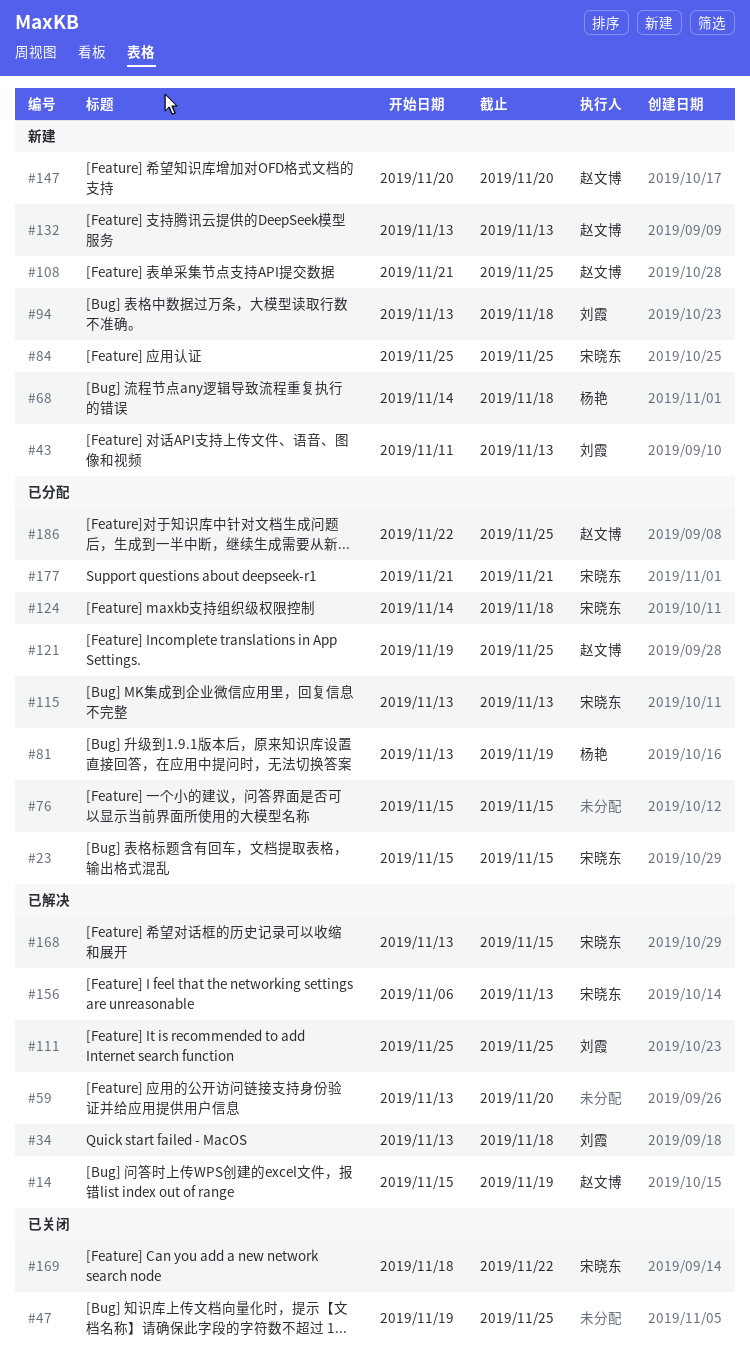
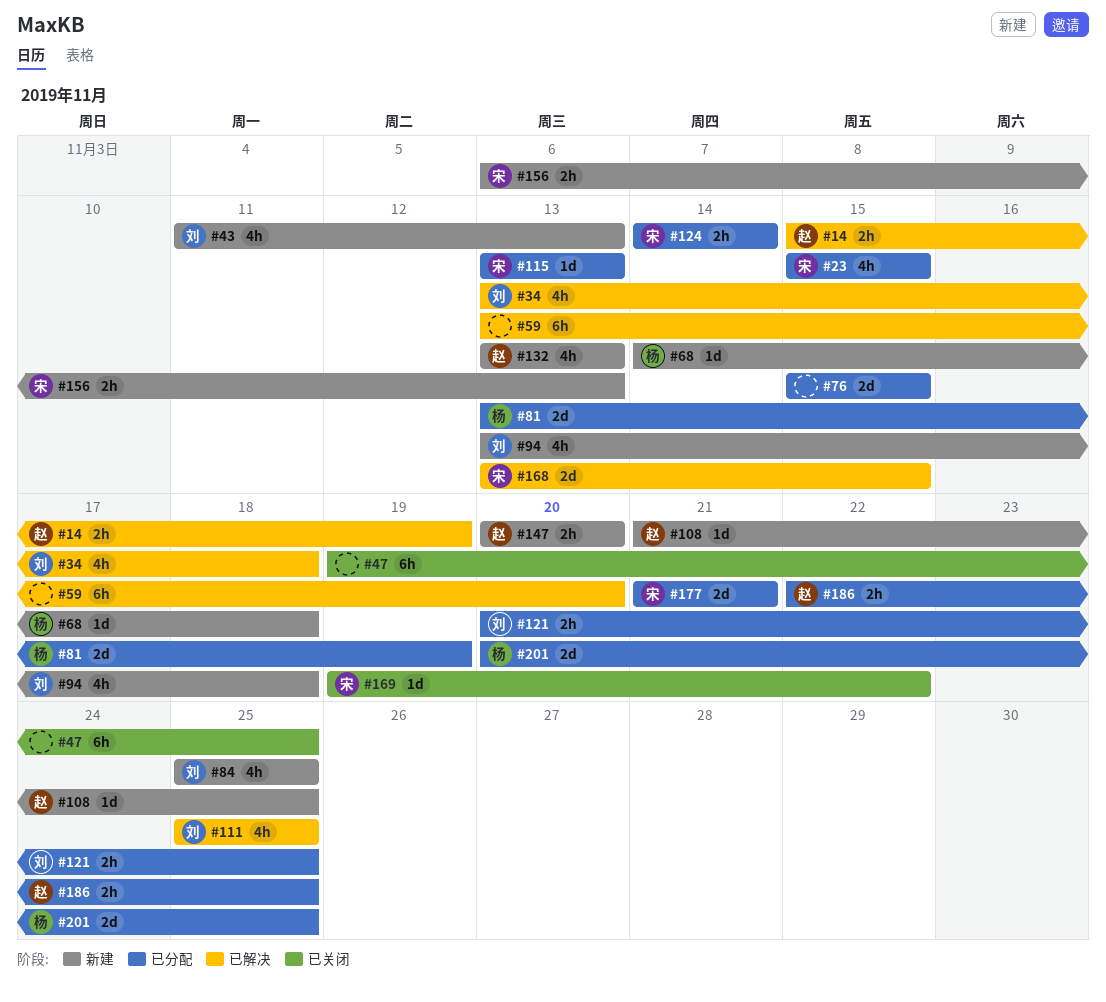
#84, owner: 宋晓东 -> 刘霞
#121, owner: 赵文博 -> 刘霞
#121, start: Nov 19 -> Nov 20
#124, due: Nov 18 -> Nov 14
#156, status: 已解决 -> 新建
#169, start: Nov 18 -> Nov 19
#201: none -> present

